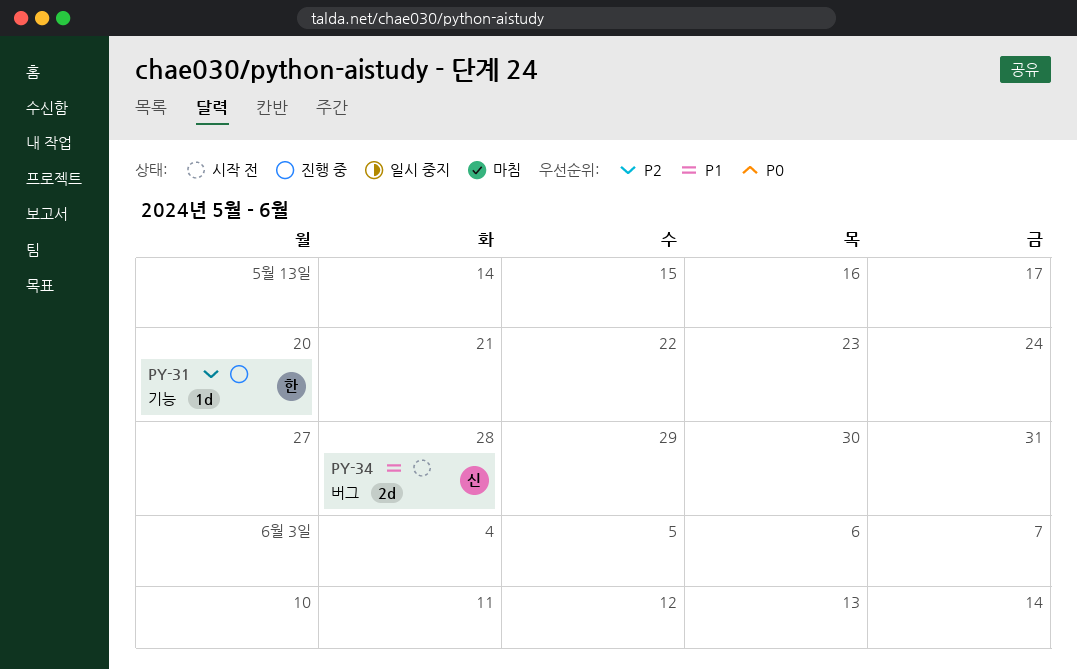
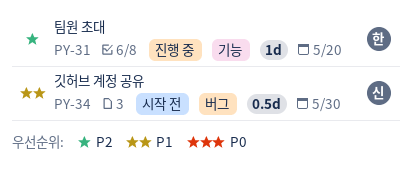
PY-34, estimate: 2d -> 0.5d
PY-34, due: May 28 -> May 30

